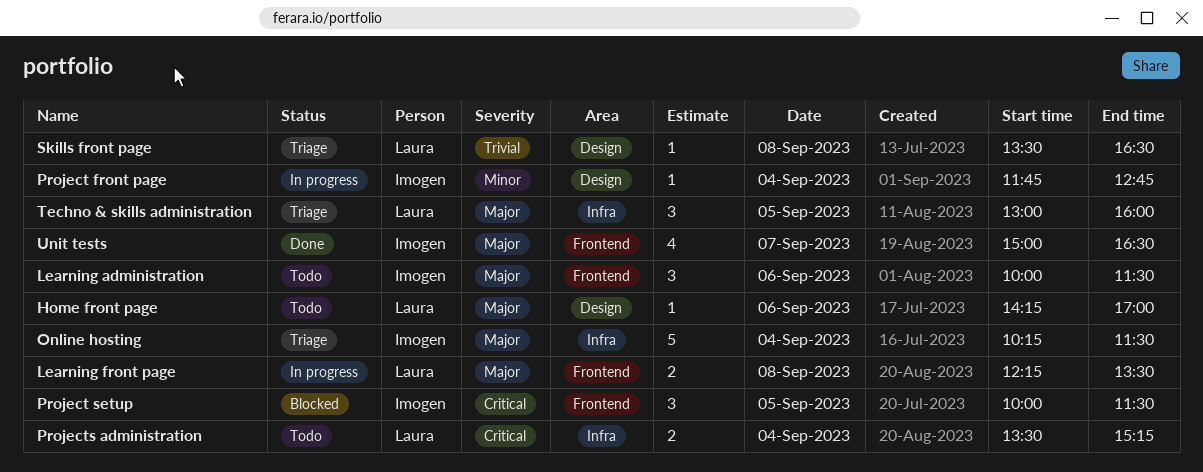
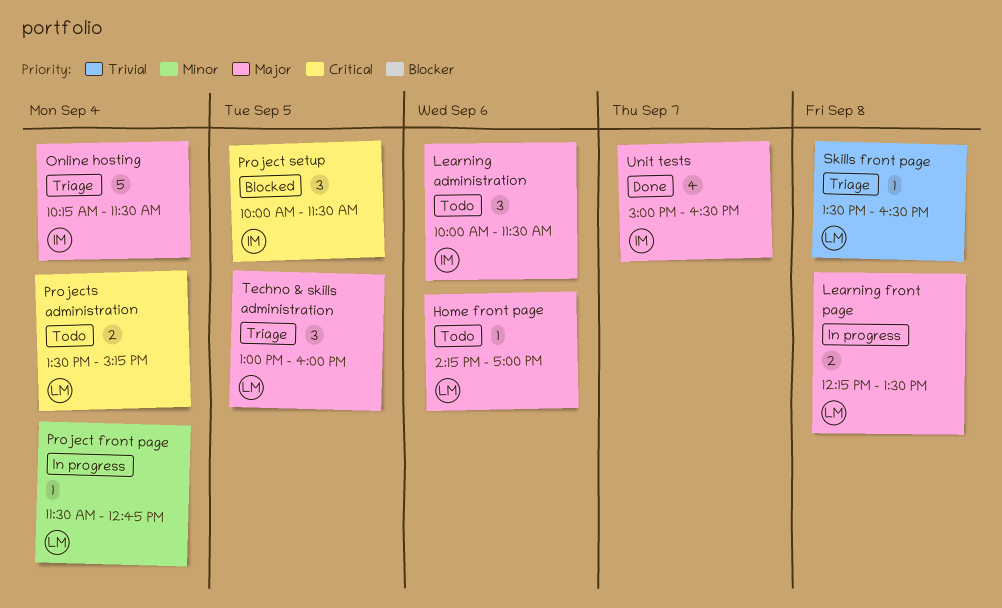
Project front page, owner: Imogen -> Laura
Project front page, begins: 11:45 -> 11:30

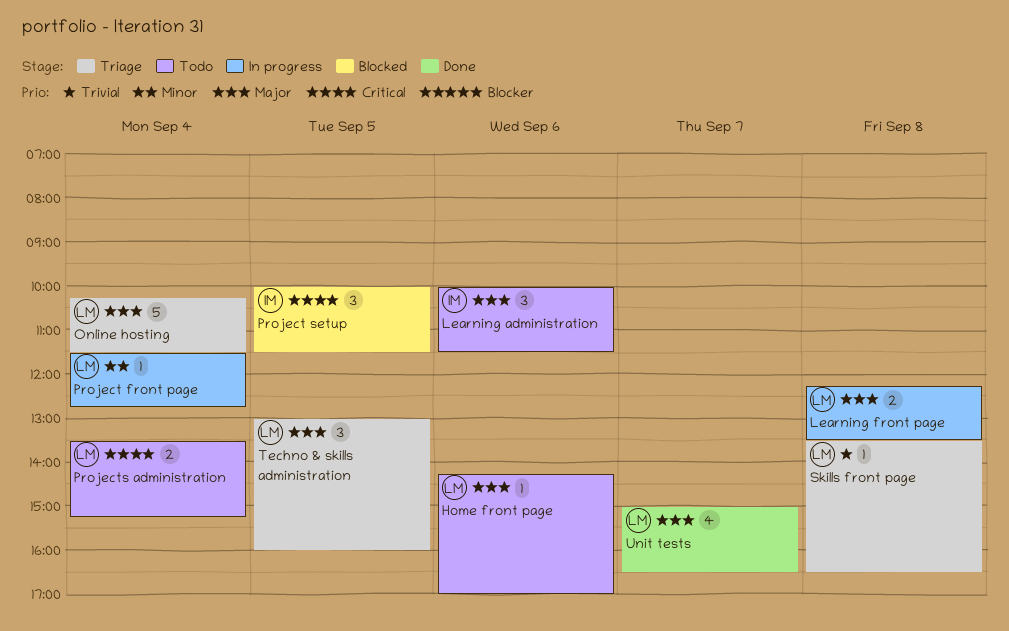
Online hosting, owner: IM -> LM
Unit tests, owner: IM -> LM

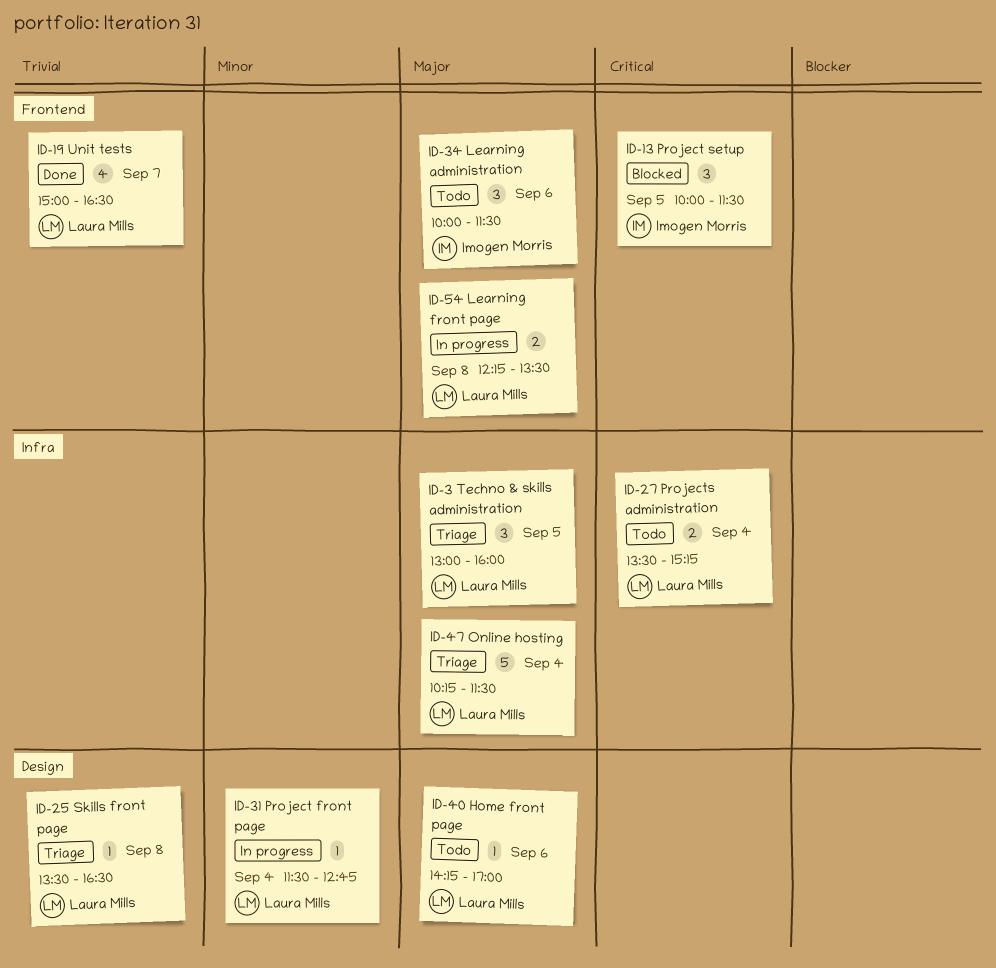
Unit tests, priority: Major -> Trivial

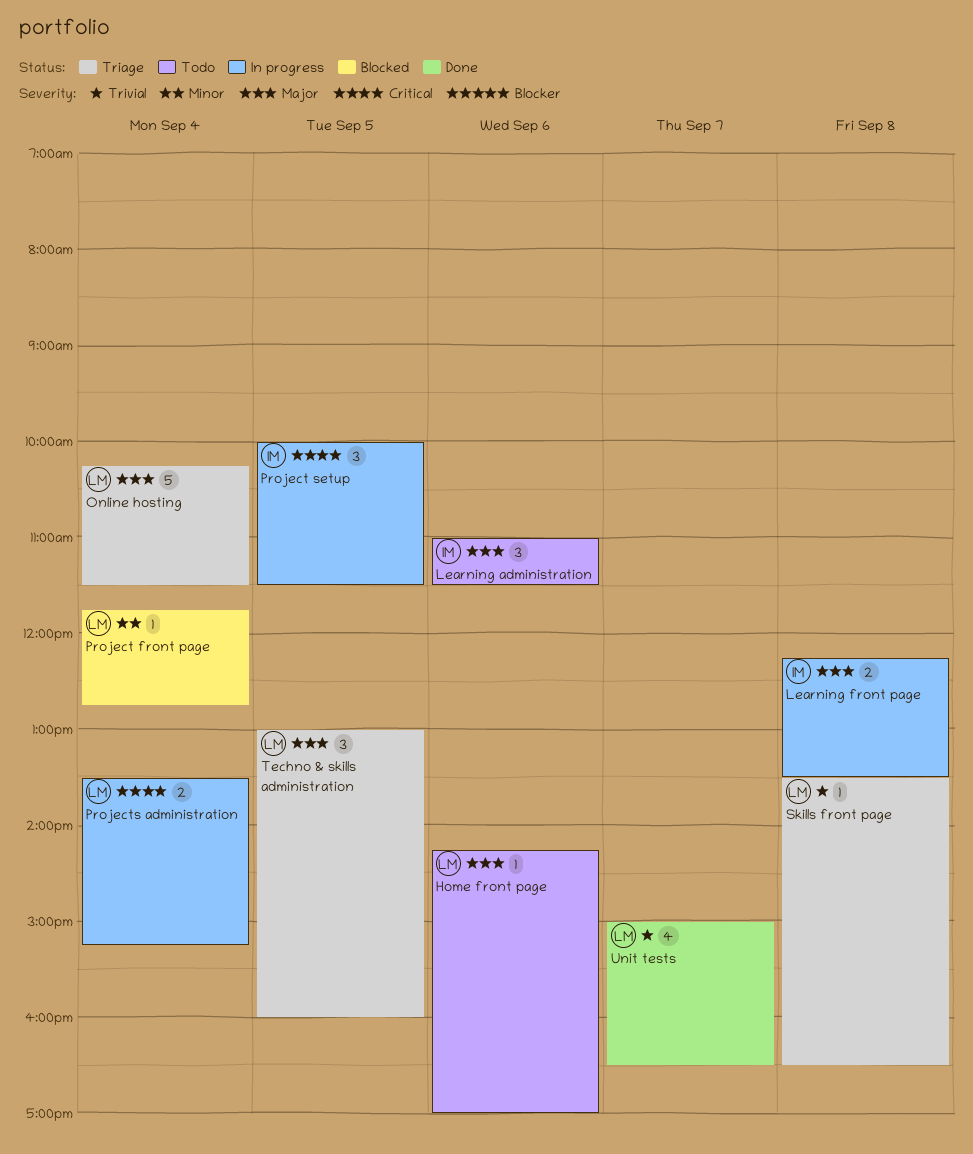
Learning administration, begins: 10:00 -> 11:00
Learning front page, owner: Laura Mills -> Imogen Morris
Project front page, status: In progress -> Blocked
Project front page, begins: 11:30 -> 11:45
Project setup, status: Blocked -> In progress
Projects administration, status: Todo -> In progress

